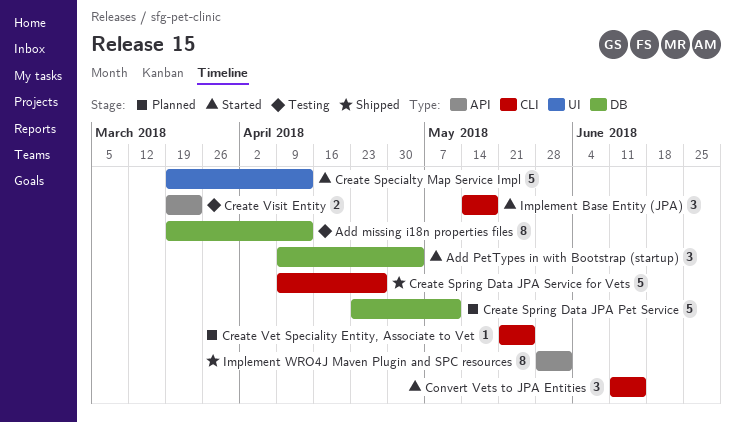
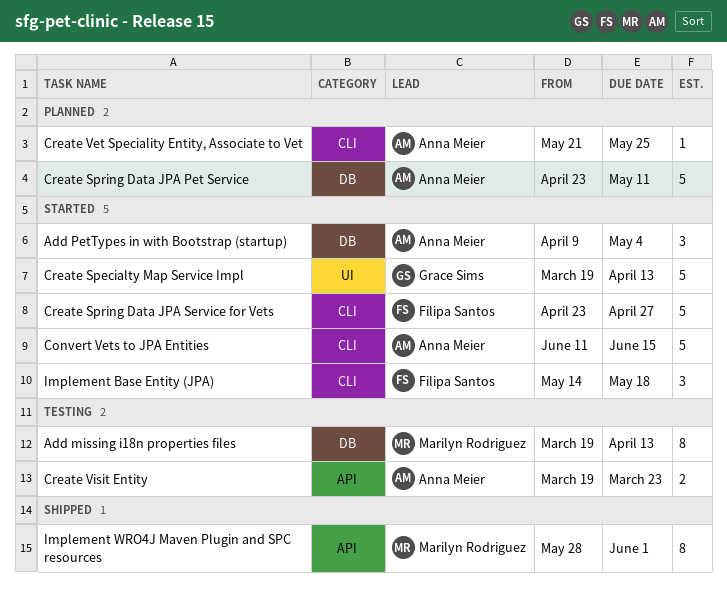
Convert Vets to JPA Entities, estimate: 3 -> 5
Create Spring Data JPA Service for Vets, status: Shipped -> Started
Create Spring Data JPA Service for Vets, start: Apr 9 -> Apr 23

